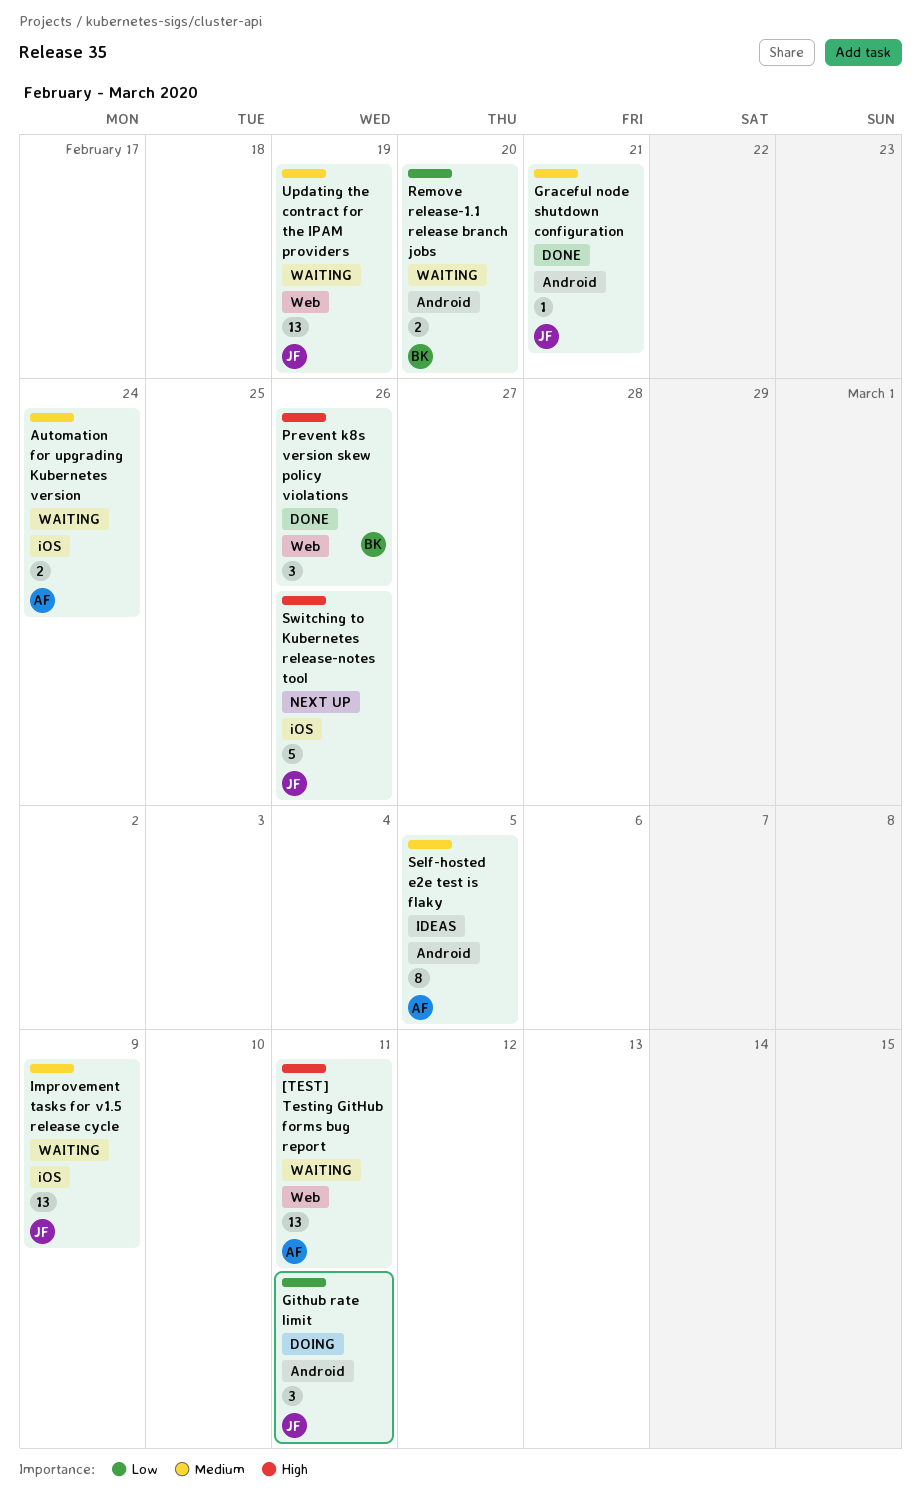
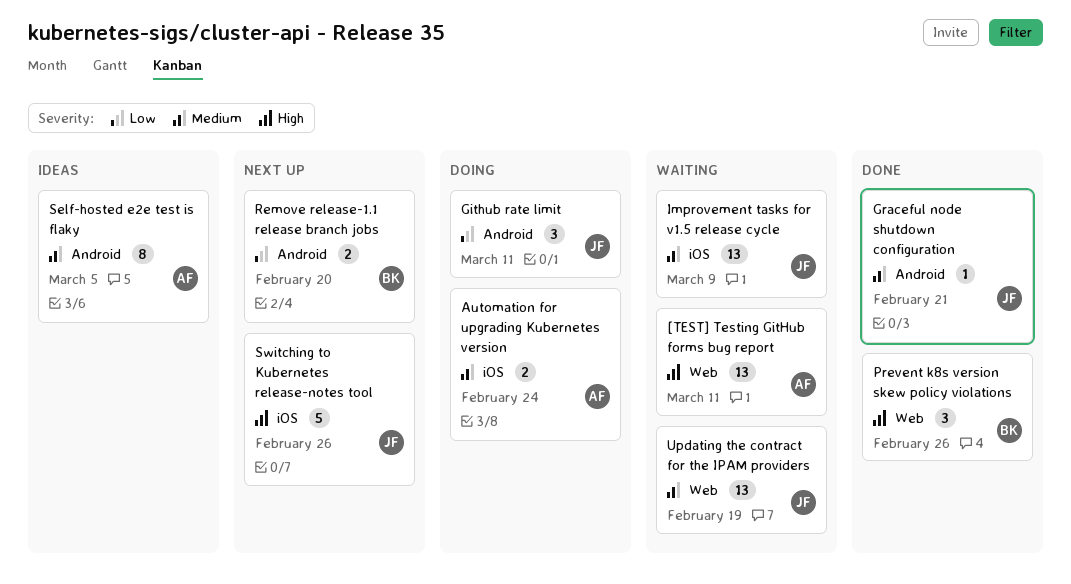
Automation for upgrading Kubernetes version, status: Waiting -> Doing
Remove release-1.1 release branch jobs, status: Waiting -> Next up

